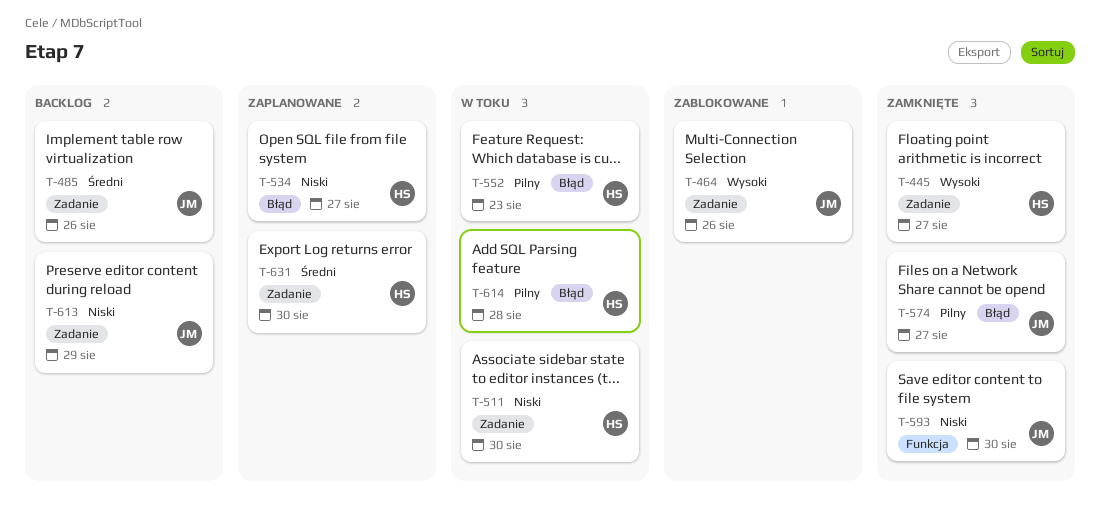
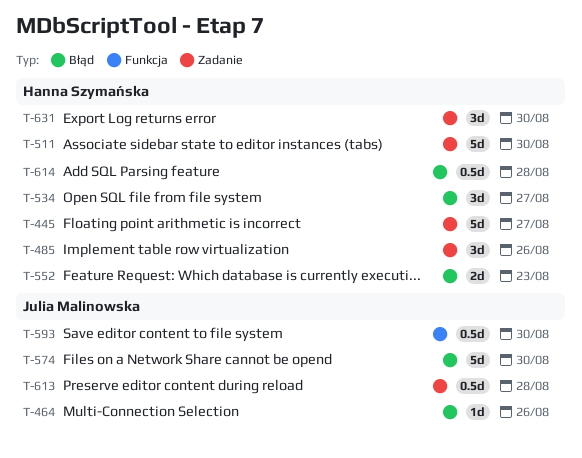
T-464, label: Zadanie -> Błąd
T-485, owner: Julia Malinowska -> Hanna Szymańska
T-574, due: Aug 27 -> Aug 30
T-613, due: Aug 29 -> Aug 28

